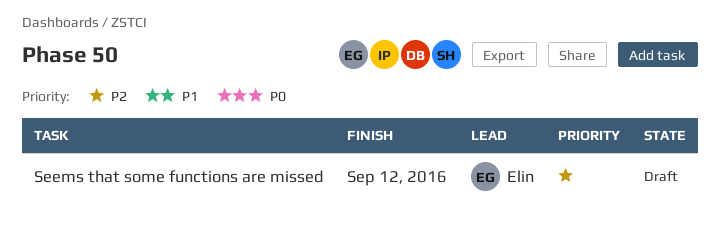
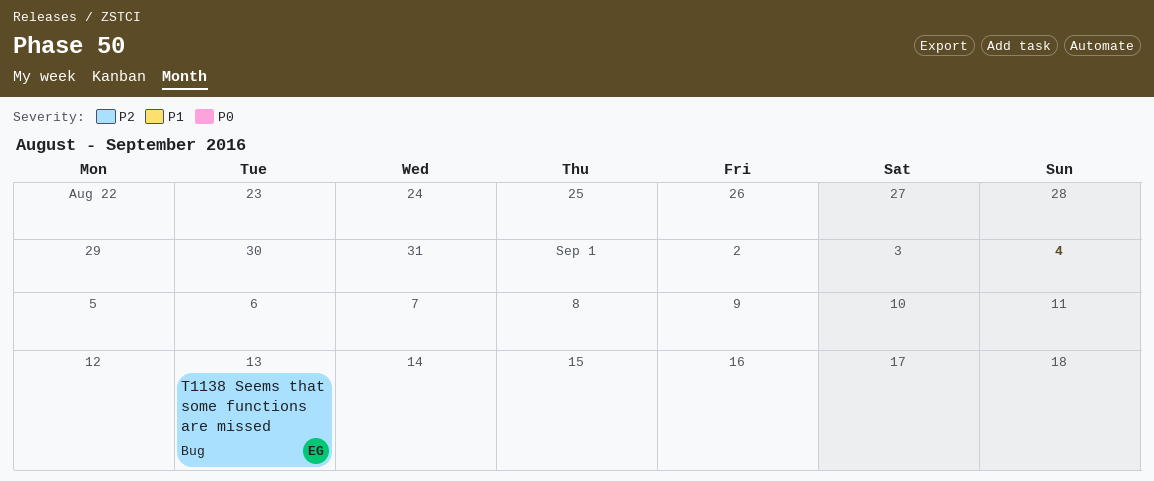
Seems that some functions are missed, due: Sep 12 -> Sep 13

